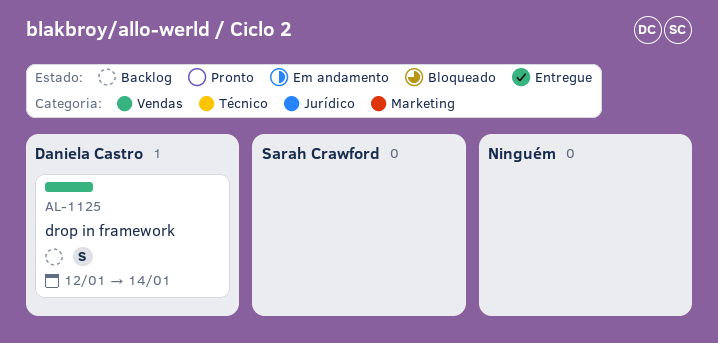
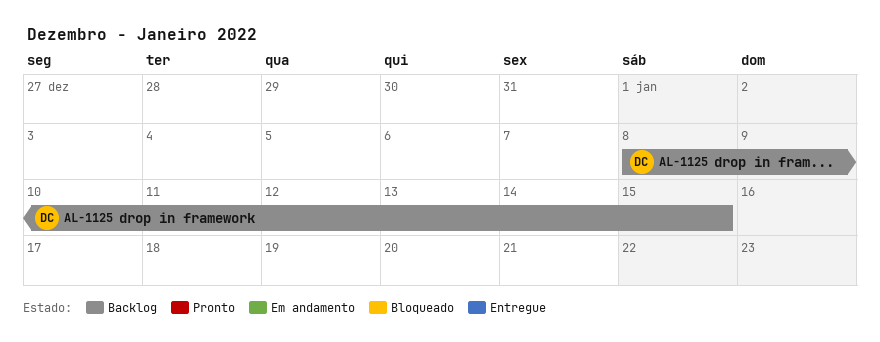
AL-1125, start: Jan 12 -> Jan 8
AL-1125, due: Jan 14 -> Jan 15

